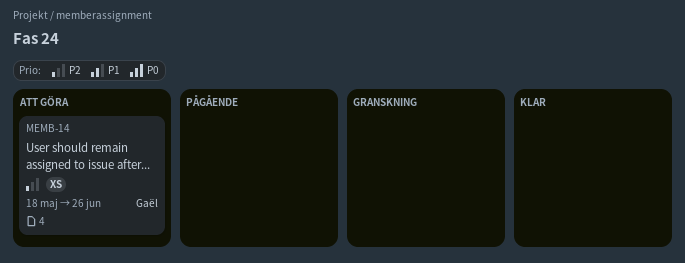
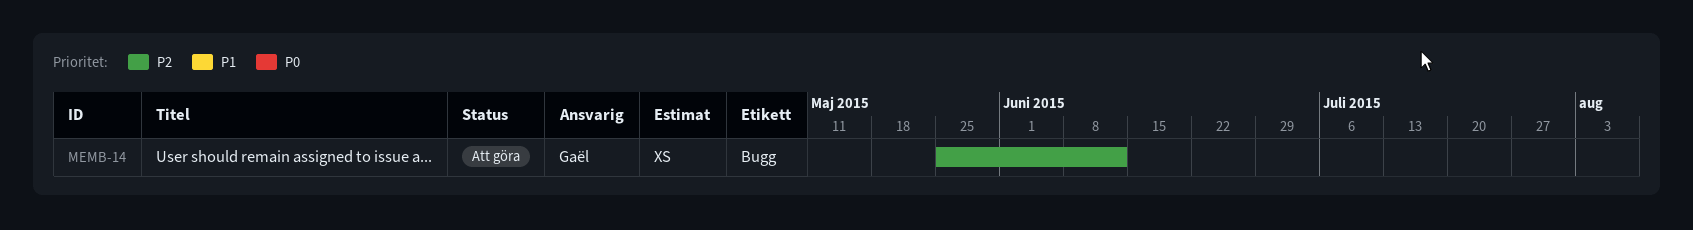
MEMB-14, start: May 18 -> May 25
MEMB-14, due: Jun 26 -> Jun 12

